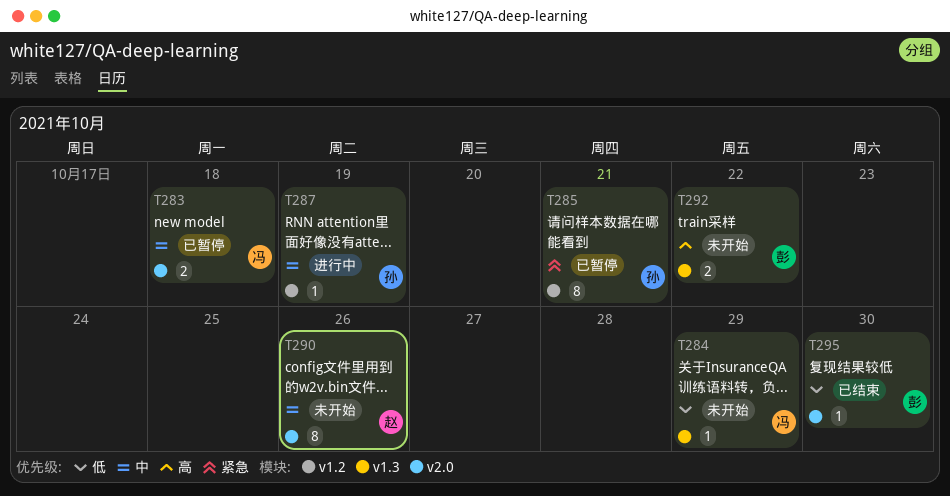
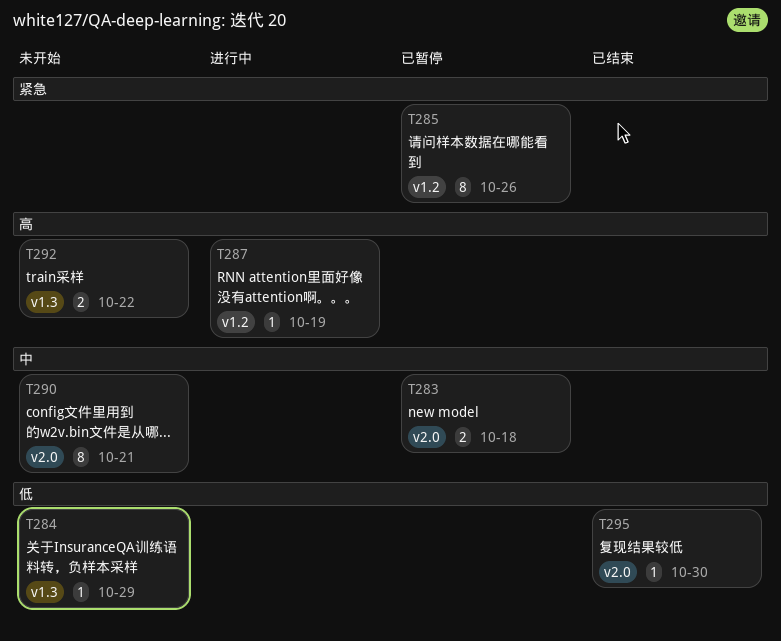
T285, due: Oct 21 -> Oct 26
T287, priority: 中 -> 高
T290, due: Oct 26 -> Oct 21

